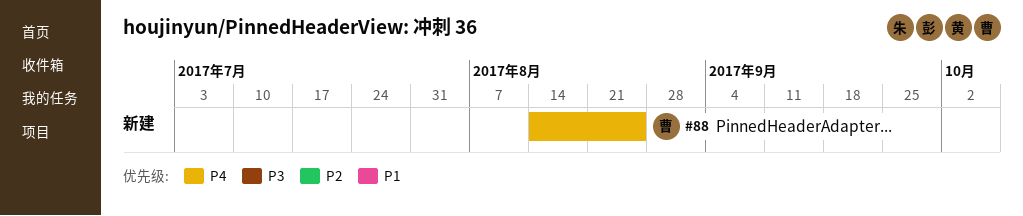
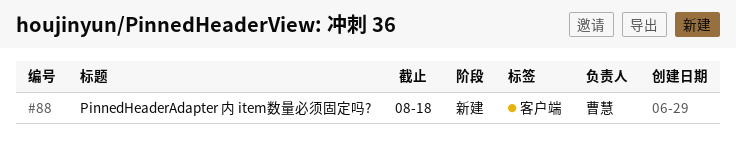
#88, due: Aug 25 -> Aug 18

